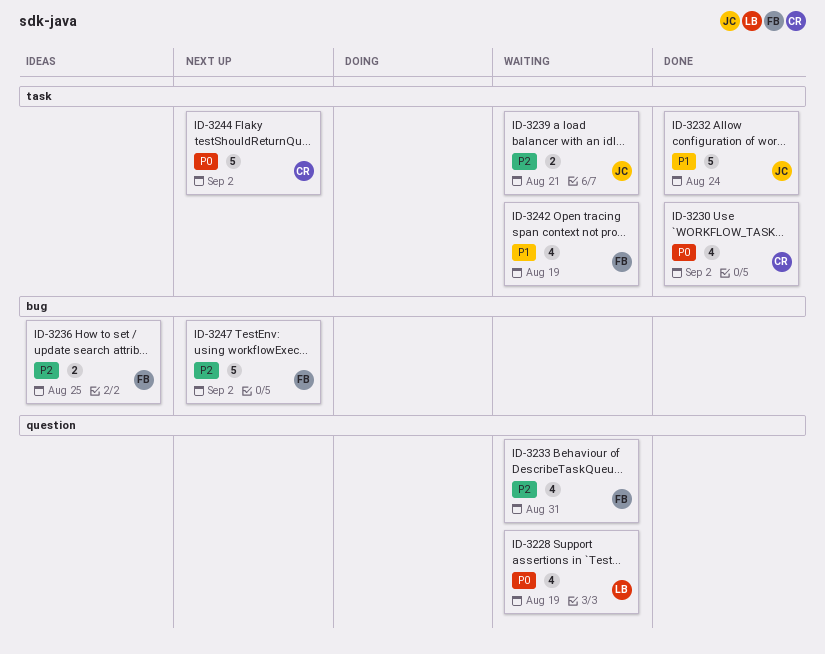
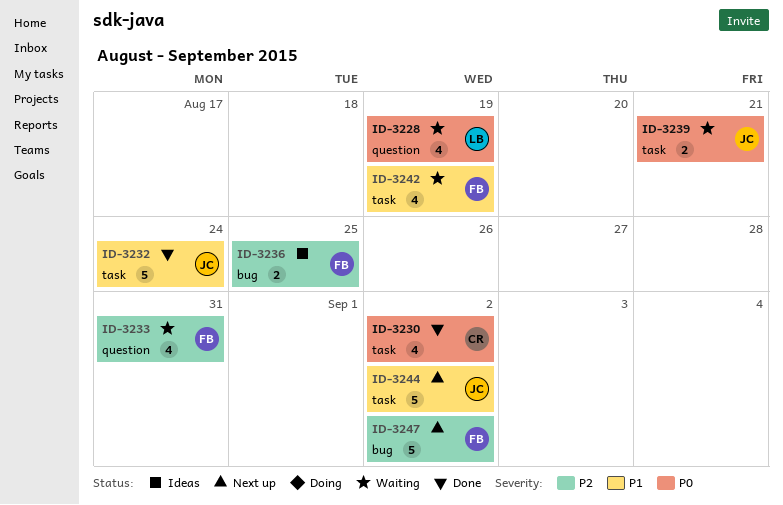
ID-3239, priority: P2 -> P0
ID-3244, owner: CR -> JC
ID-3244, priority: P0 -> P1

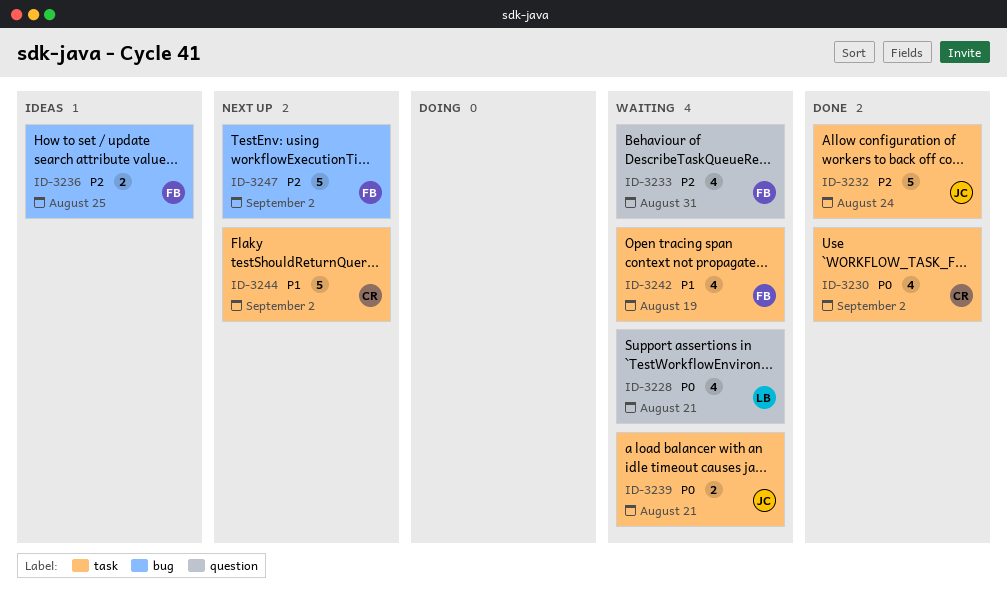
ID-3228, due: Aug 19 -> Aug 21
ID-3232, priority: P1 -> P2
ID-3244, owner: JC -> CR

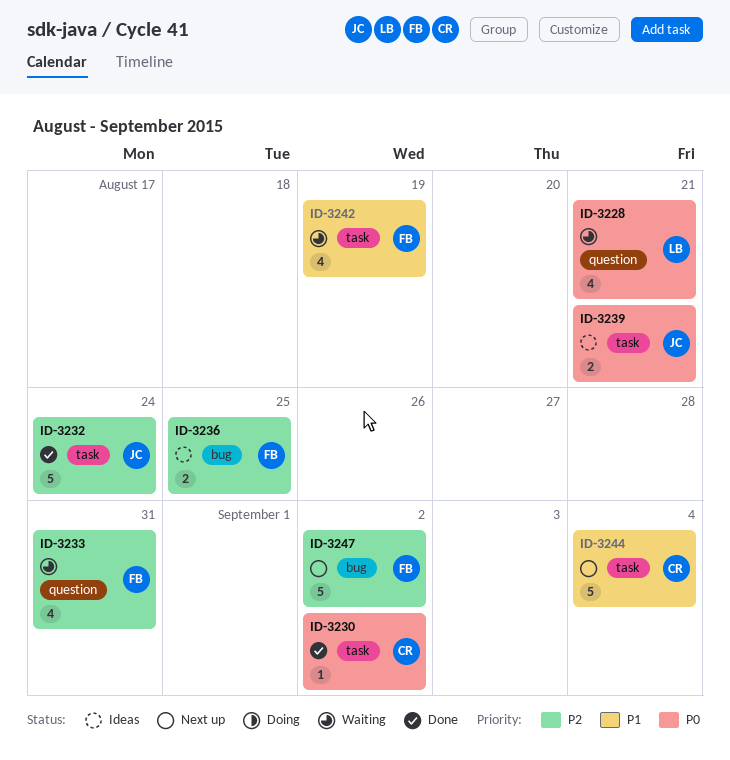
ID-3230, estimate: 4 -> 1
ID-3239, status: Waiting -> Ideas
ID-3244, due: Sep 2 -> Sep 4

